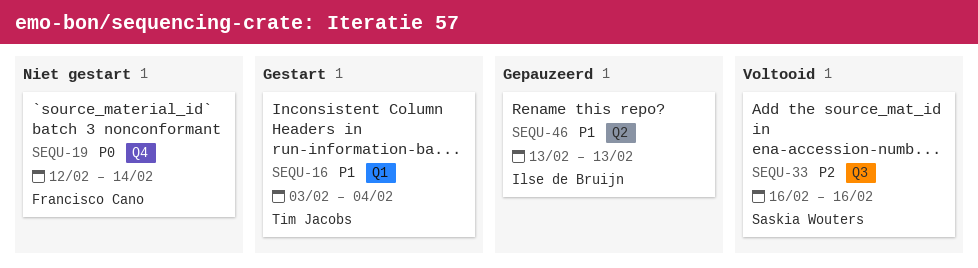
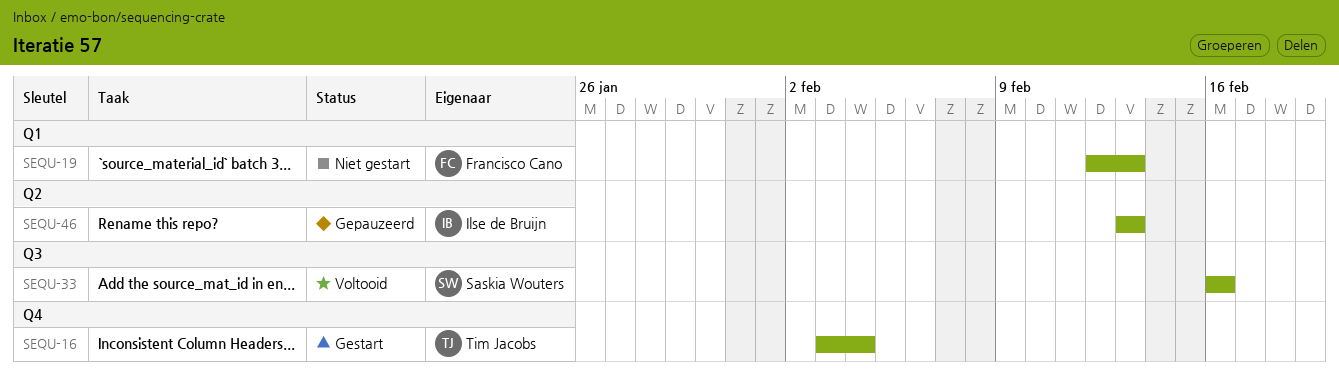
SEQU-16, label: Q1 -> Q4
SEQU-19, label: Q4 -> Q1
SEQU-19, due: Feb 14 -> Feb 13

